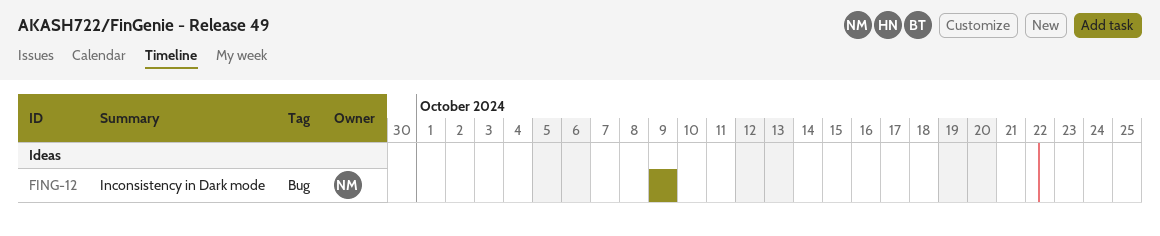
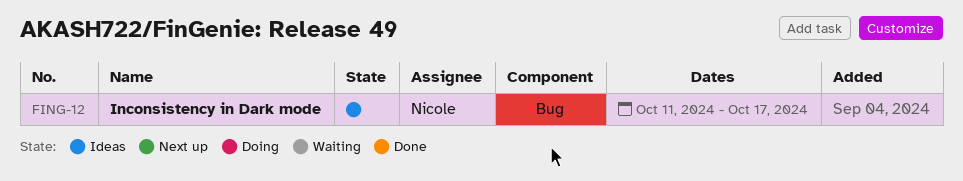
FING-12, start: Oct 9 -> Oct 11
FING-12, due: Oct 9 -> Oct 17

